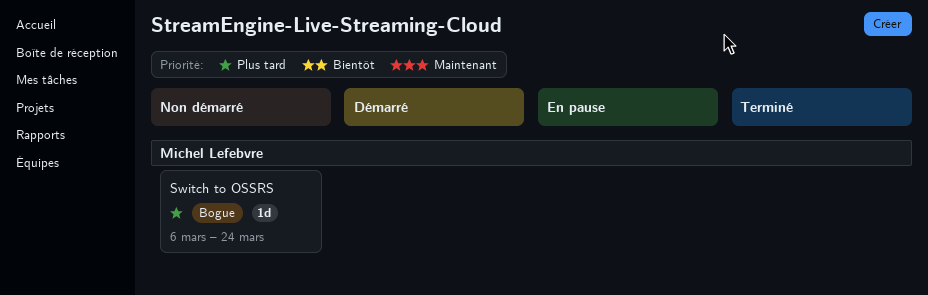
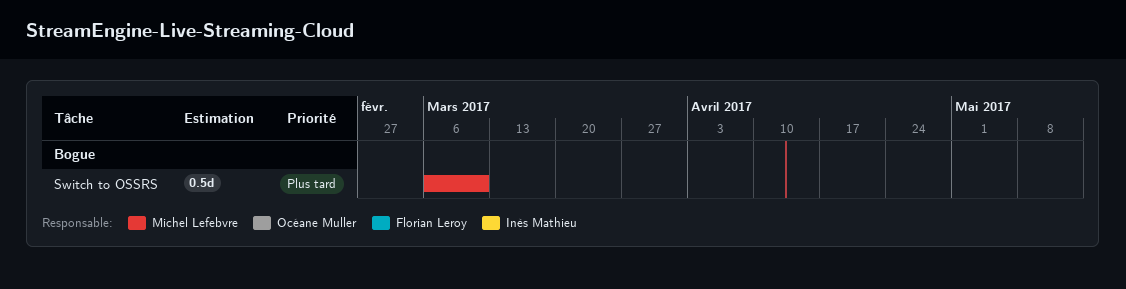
Switch to OSSRS, estimate: 1d -> 0.5d
Switch to OSSRS, due: Mar 24 -> Mar 10

